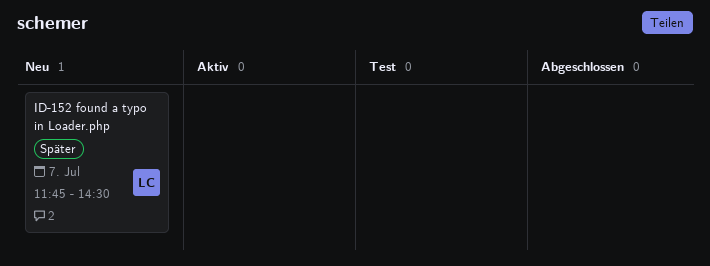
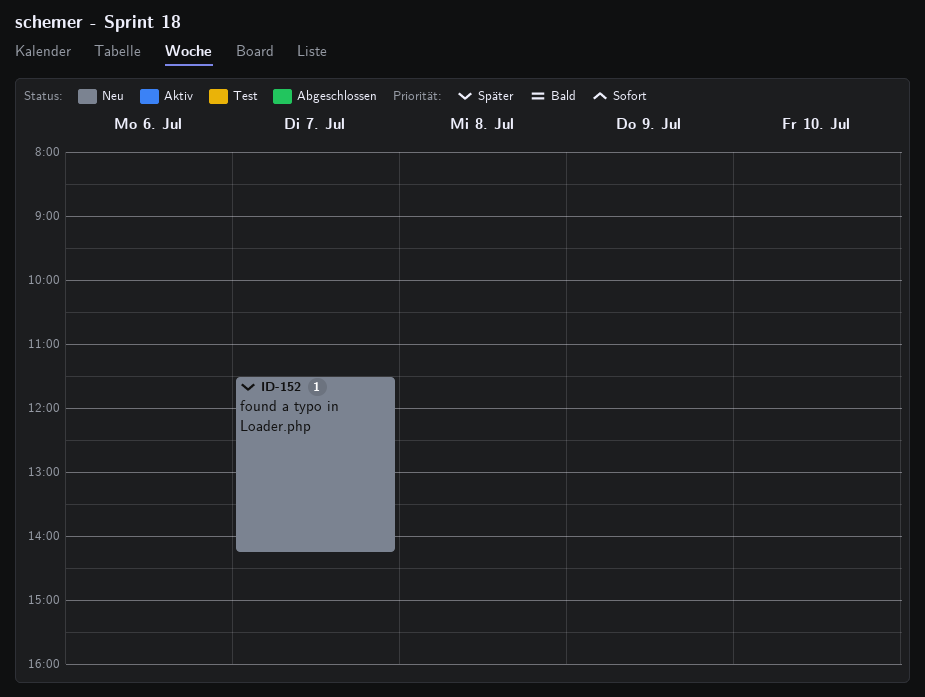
ID-152, begins: 11:45 -> 11:30
ID-152, ends: 14:30 -> 14:15

